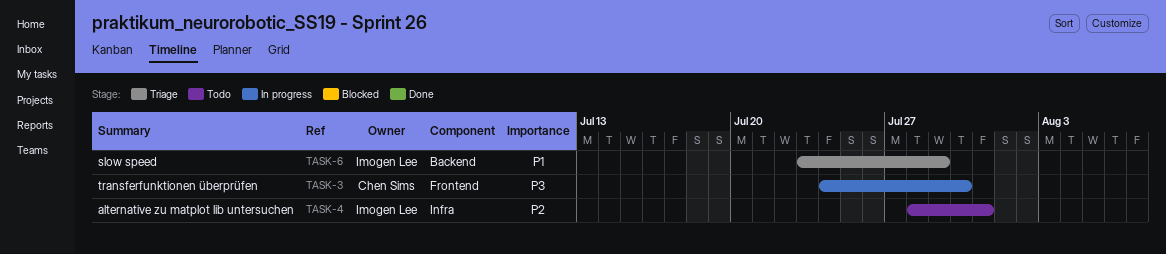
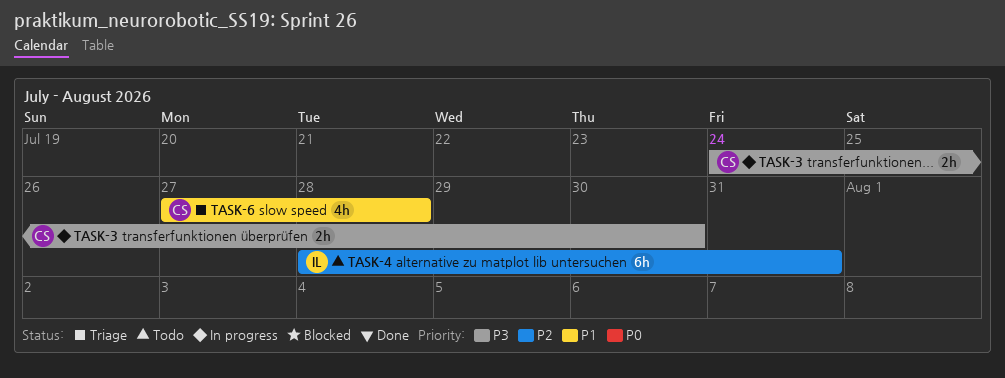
TASK-6, owner: Imogen Lee -> Chen Sims
TASK-6, start: Jul 23 -> Jul 27
TASK-6, due: Jul 29 -> Jul 28

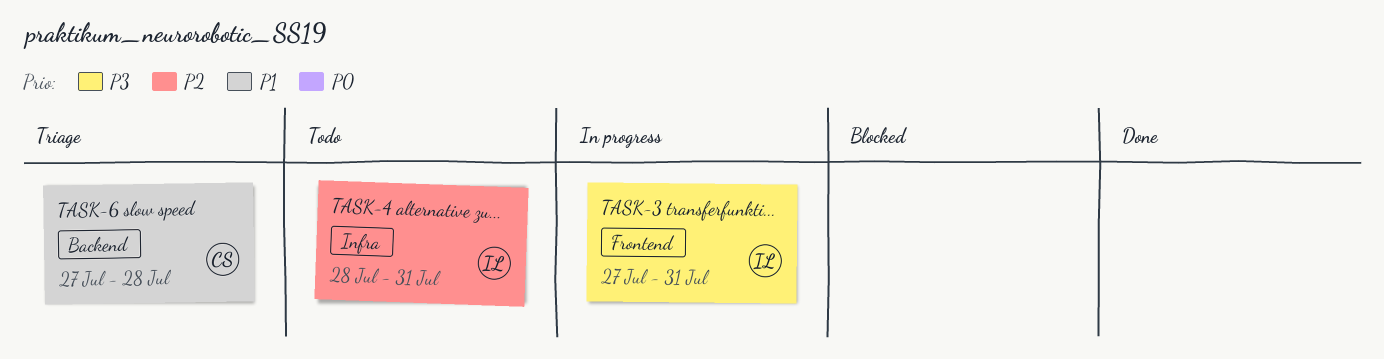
TASK-3, owner: CS -> IL
TASK-3, start: Jul 24 -> Jul 27
TASK-3, due: Jul 30 -> Jul 31

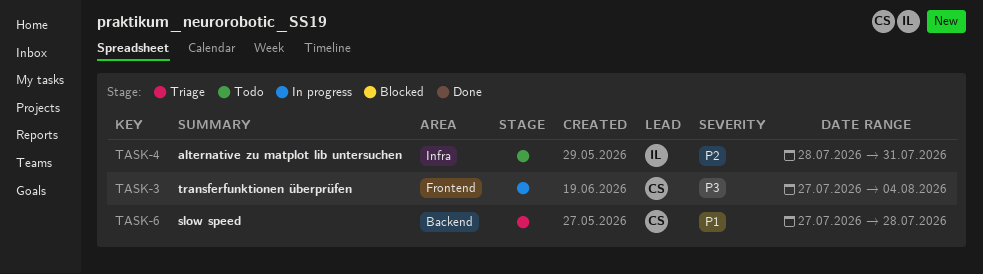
TASK-3, owner: IL -> CS
TASK-3, due: Jul 31 -> Aug 4

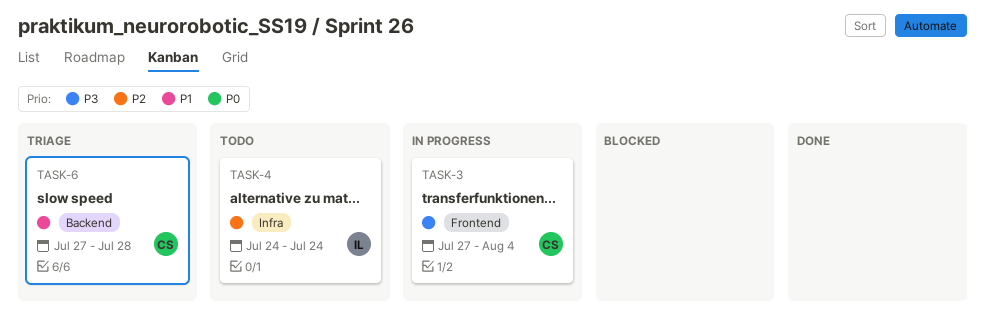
TASK-4, start: Jul 28 -> Jul 24
TASK-4, due: Jul 31 -> Jul 24

